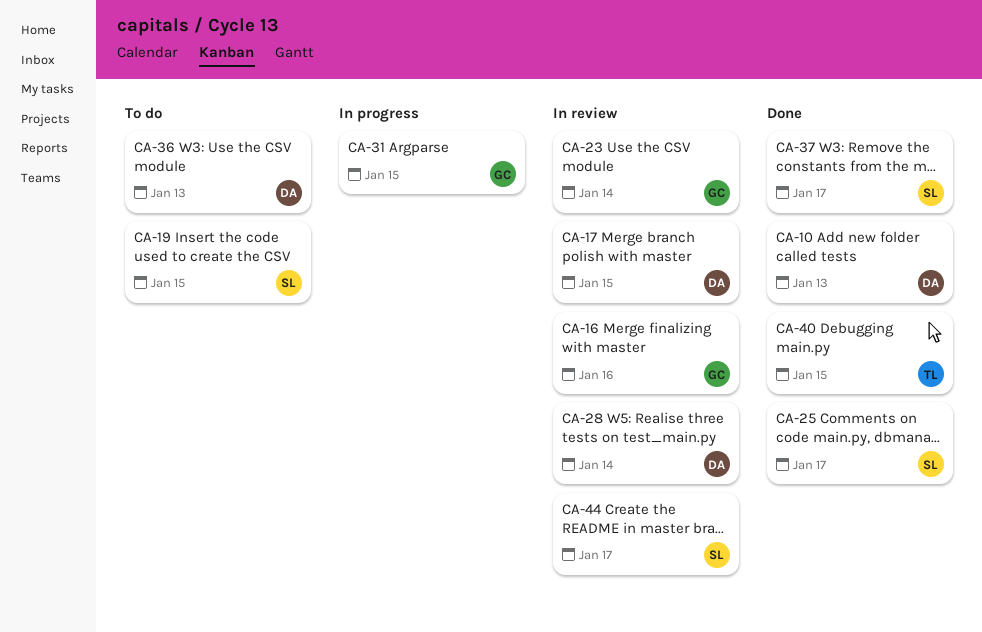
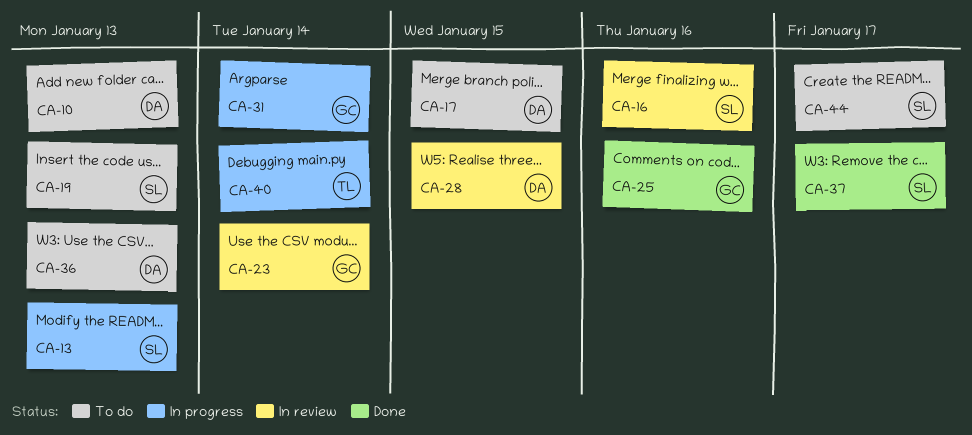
CA-10, status: Done -> To do
CA-13: none -> present
CA-16, owner: GC -> SL
CA-17, status: In review -> To do
CA-19, due: Jan 15 -> Jan 13
CA-25, owner: SL -> GC
CA-25, due: Jan 17 -> Jan 16
CA-28, due: Jan 14 -> Jan 15
CA-31, due: Jan 15 -> Jan 14
CA-40, status: Done -> In progress
CA-40, due: Jan 15 -> Jan 14
CA-44, status: In review -> To do

